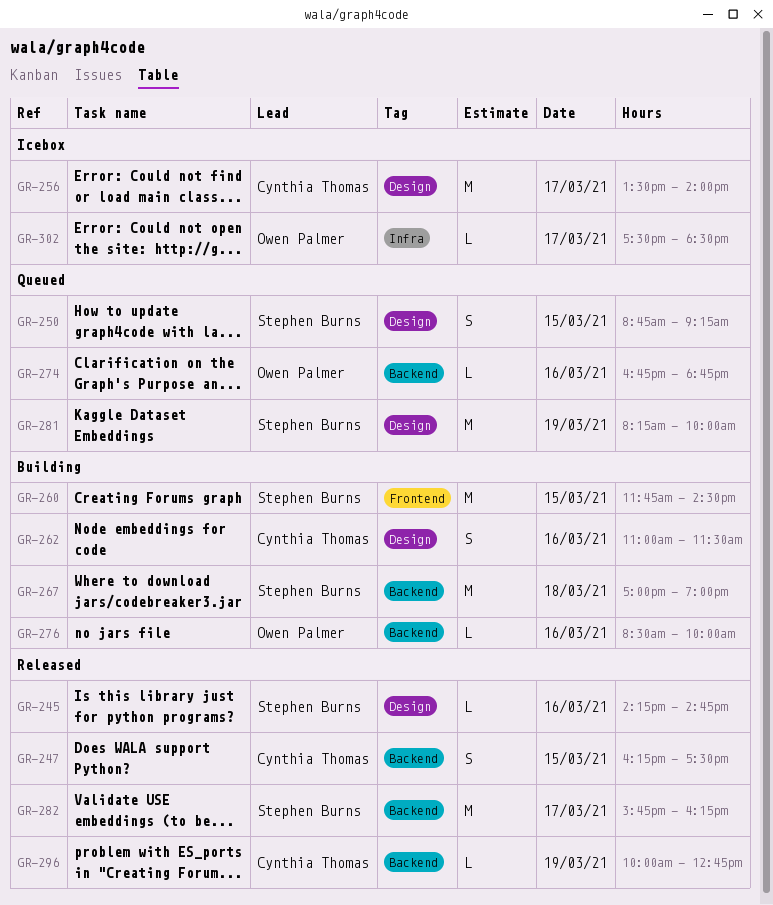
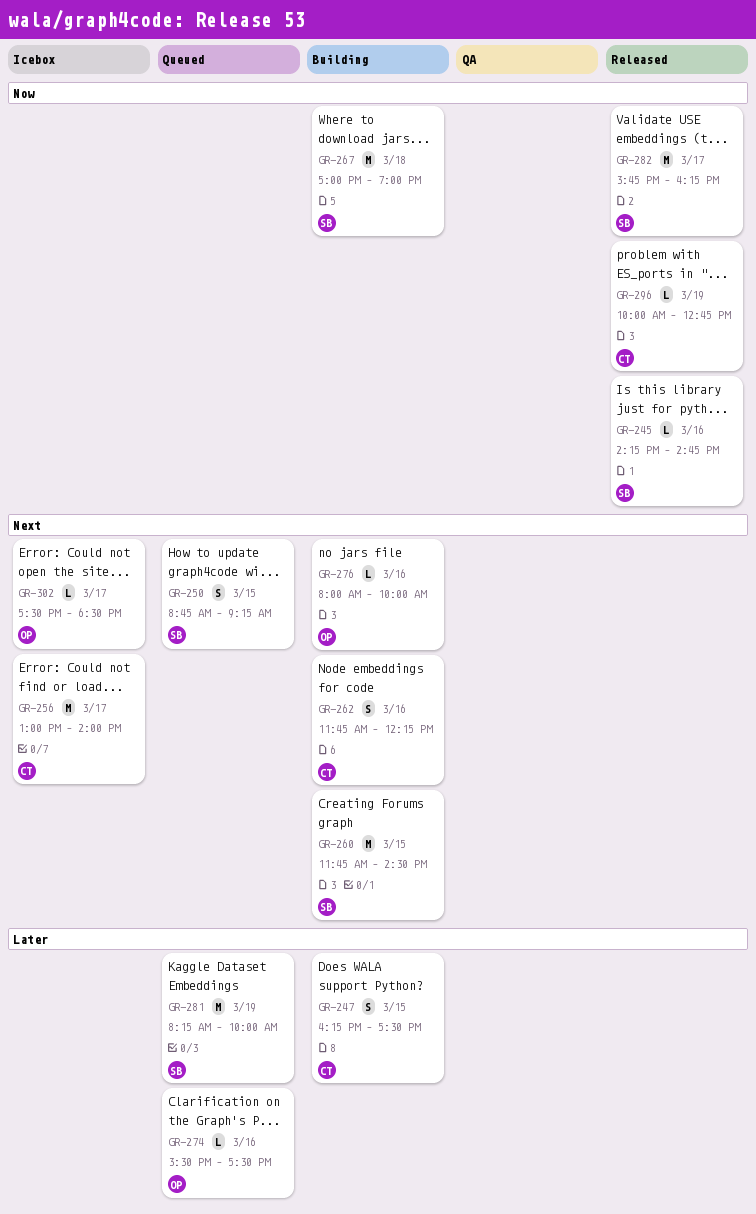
GR-247, status: Released -> Building
GR-256, begins: 13:30 -> 13:00
GR-262, begins: 11:00 -> 11:45
GR-262, ends: 11:30 -> 12:15
GR-274, begins: 16:45 -> 15:30
GR-274, ends: 18:45 -> 17:30
GR-276, begins: 08:30 -> 08:00

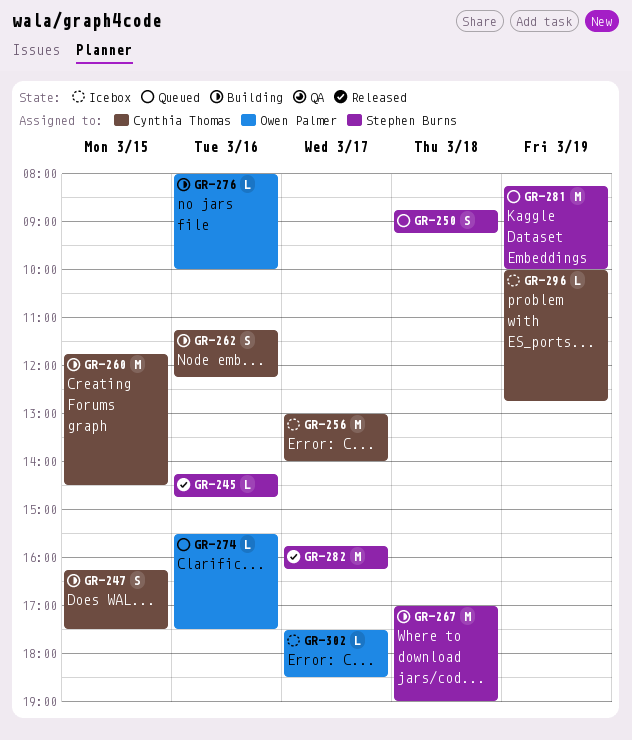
GR-250, day: Mar 15 -> Mar 18
GR-260, owner: Stephen Burns -> Cynthia Thomas
GR-262, begins: 11:45 -> 11:15
GR-296, status: Released -> Icebox

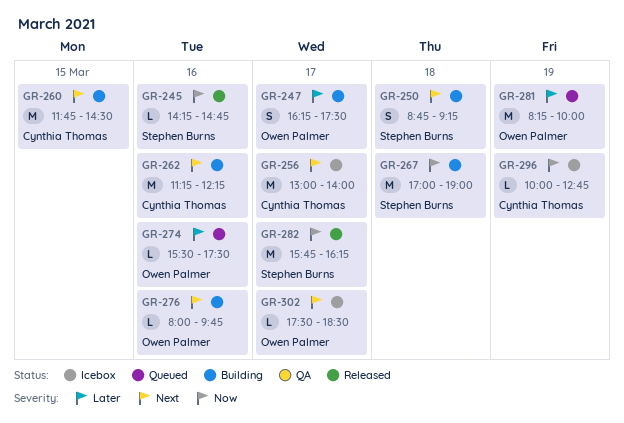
GR-247, owner: Cynthia Thomas -> Owen Palmer
GR-247, day: Mar 15 -> Mar 17
GR-250, status: Queued -> Building
GR-262, estimate: S -> M
GR-276, ends: 10:00 -> 09:45
GR-281, owner: Stephen Burns -> Owen Palmer

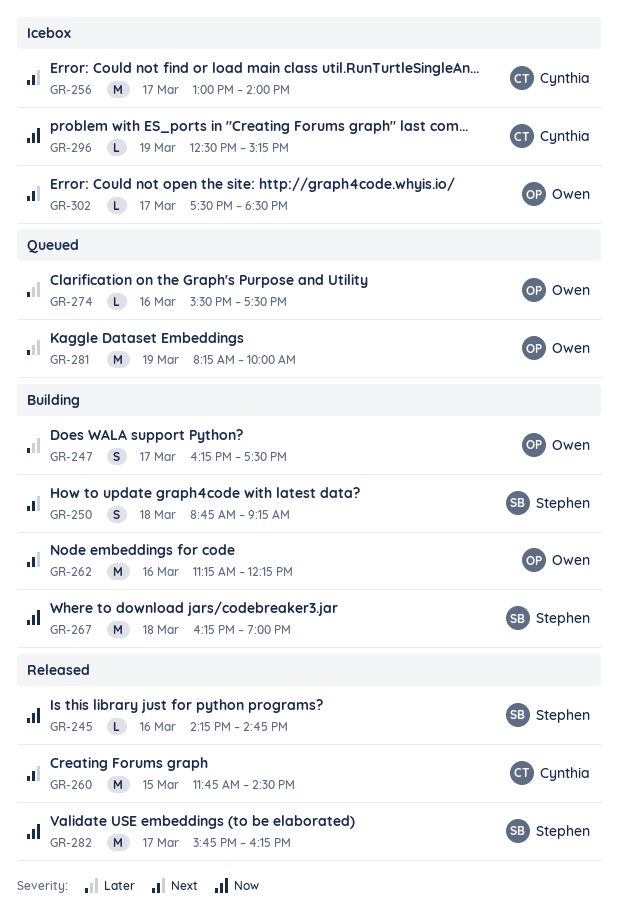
GR-260, status: Building -> Released
GR-262, owner: Cynthia Thomas -> Owen Palmer
GR-267, begins: 17:00 -> 16:15
GR-276: present -> none
GR-296, begins: 10:00 -> 12:30
GR-296, ends: 12:45 -> 15:15

